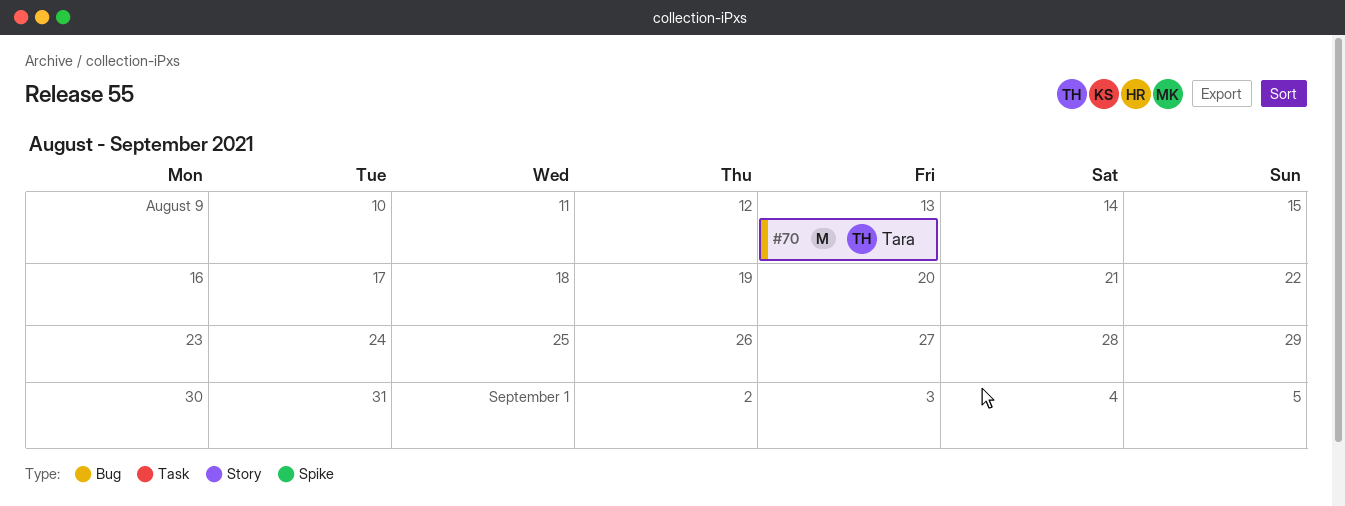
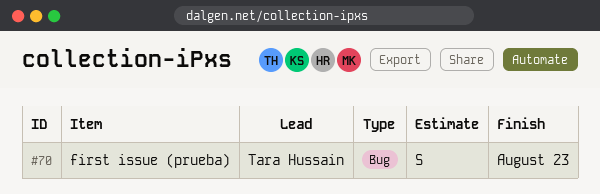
#70, estimate: M -> S
#70, due: Aug 13 -> Aug 23

